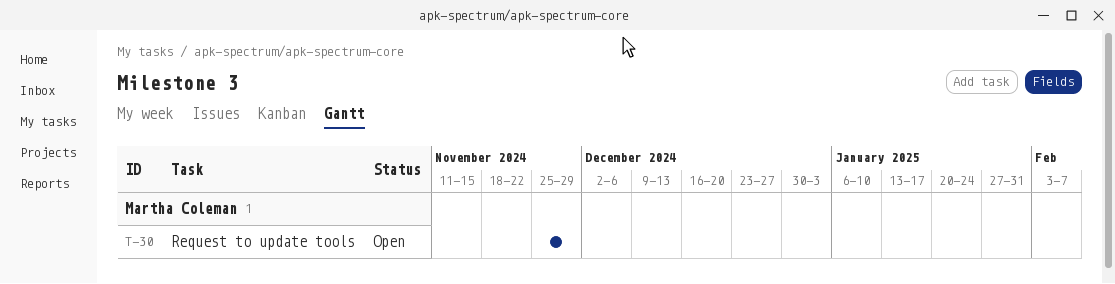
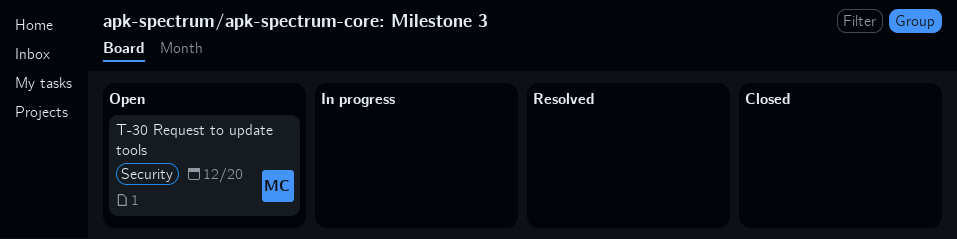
T-30, due: Nov 29 -> Dec 20

